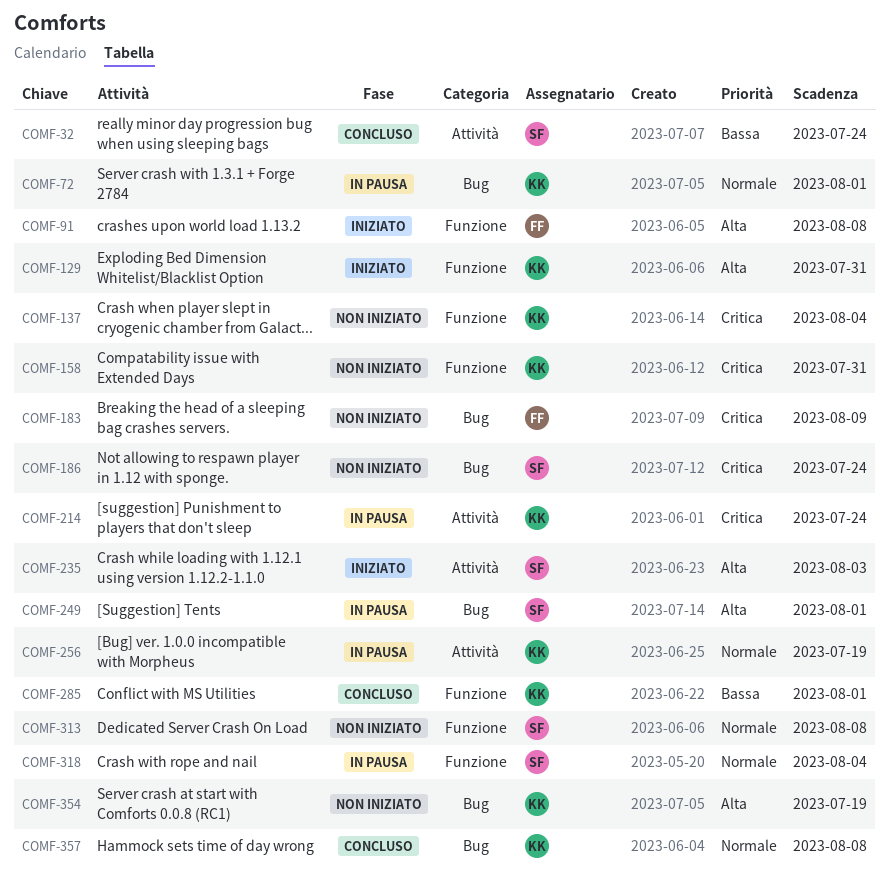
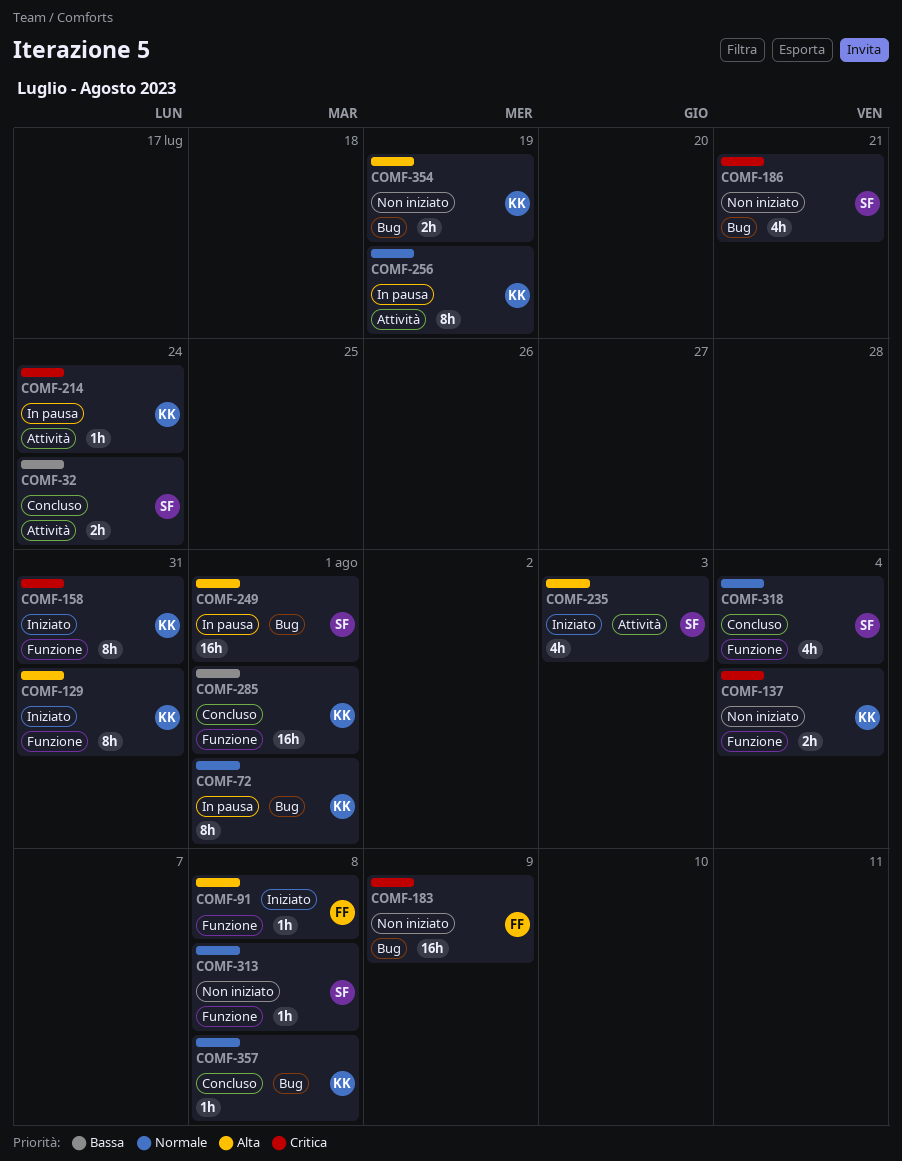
COMF-158, status: Non iniziato -> Iniziato
COMF-186, due: Jul 24 -> Jul 21
COMF-318, status: In pausa -> Concluso

